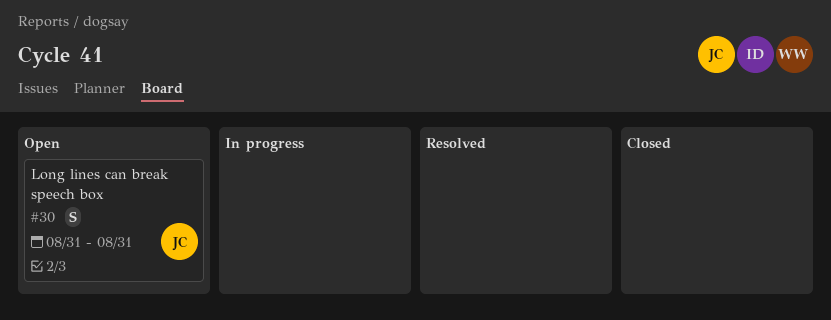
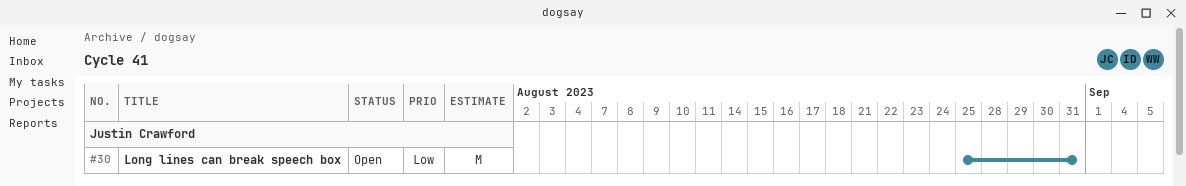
#30, estimate: S -> M
#30, start: Aug 31 -> Aug 25

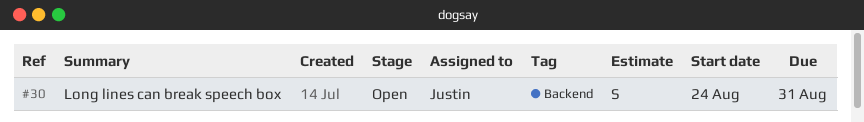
#30, estimate: M -> S
#30, start: Aug 25 -> Aug 24

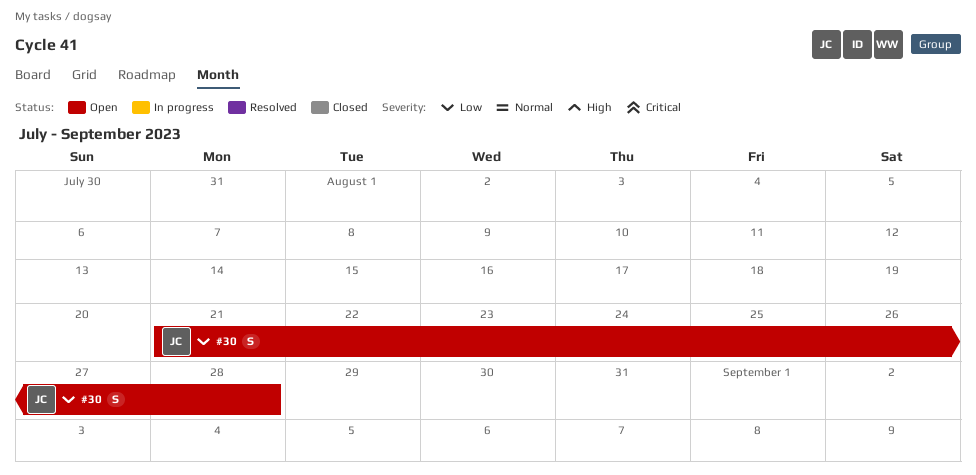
#30, start: Aug 24 -> Aug 21
#30, due: Aug 31 -> Aug 28

